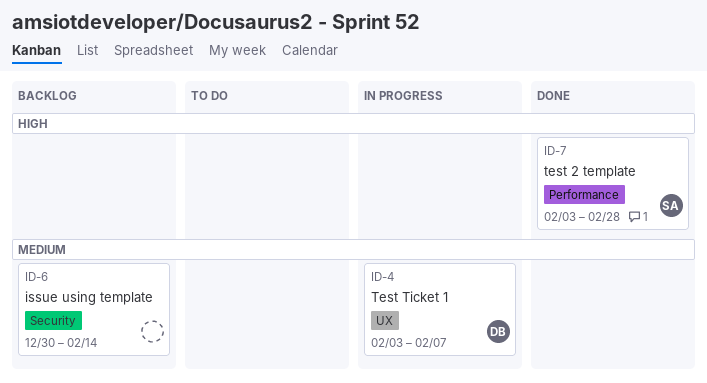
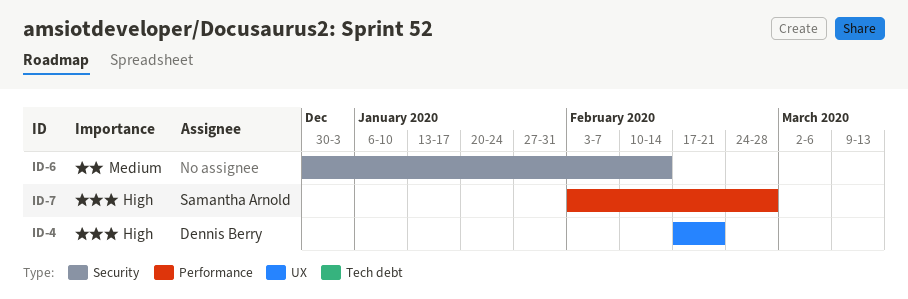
ID-4, priority: Medium -> High
ID-4, start: Feb 3 -> Feb 17
ID-4, due: Feb 7 -> Feb 21

